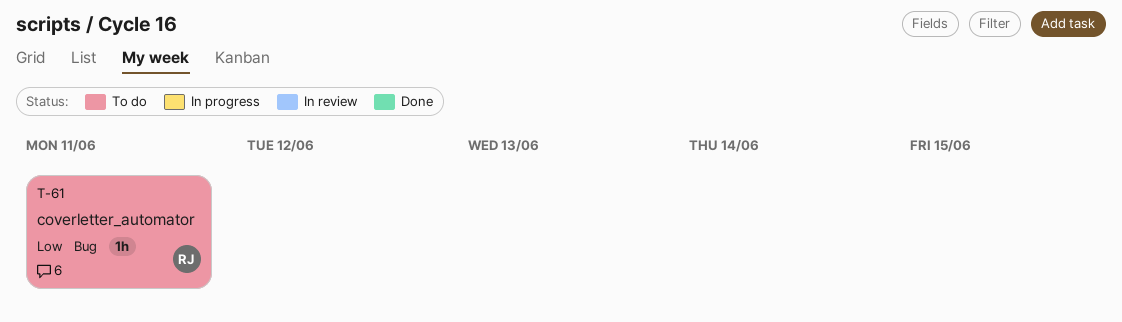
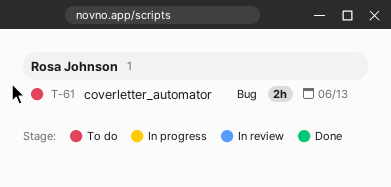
T-61, estimate: 1h -> 2h
T-61, due: Jun 11 -> Jun 13

